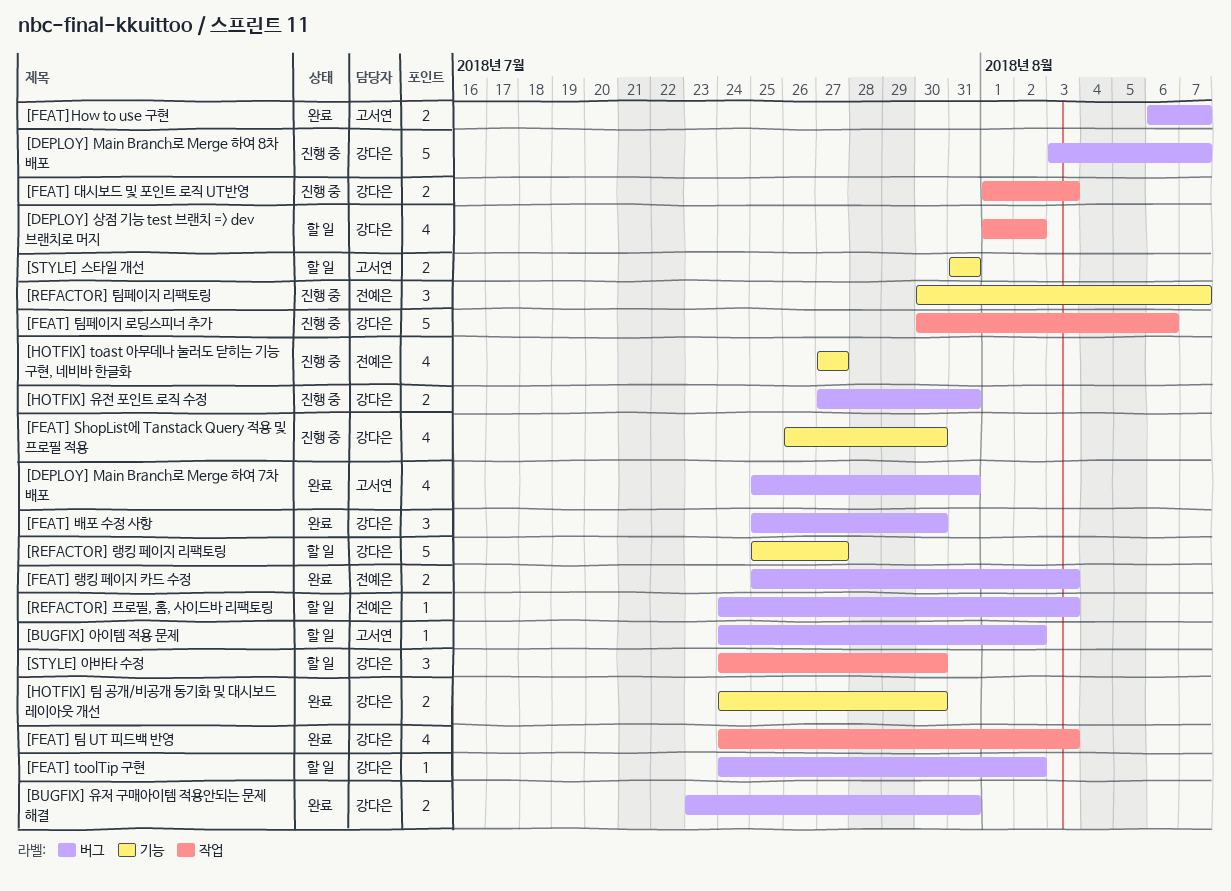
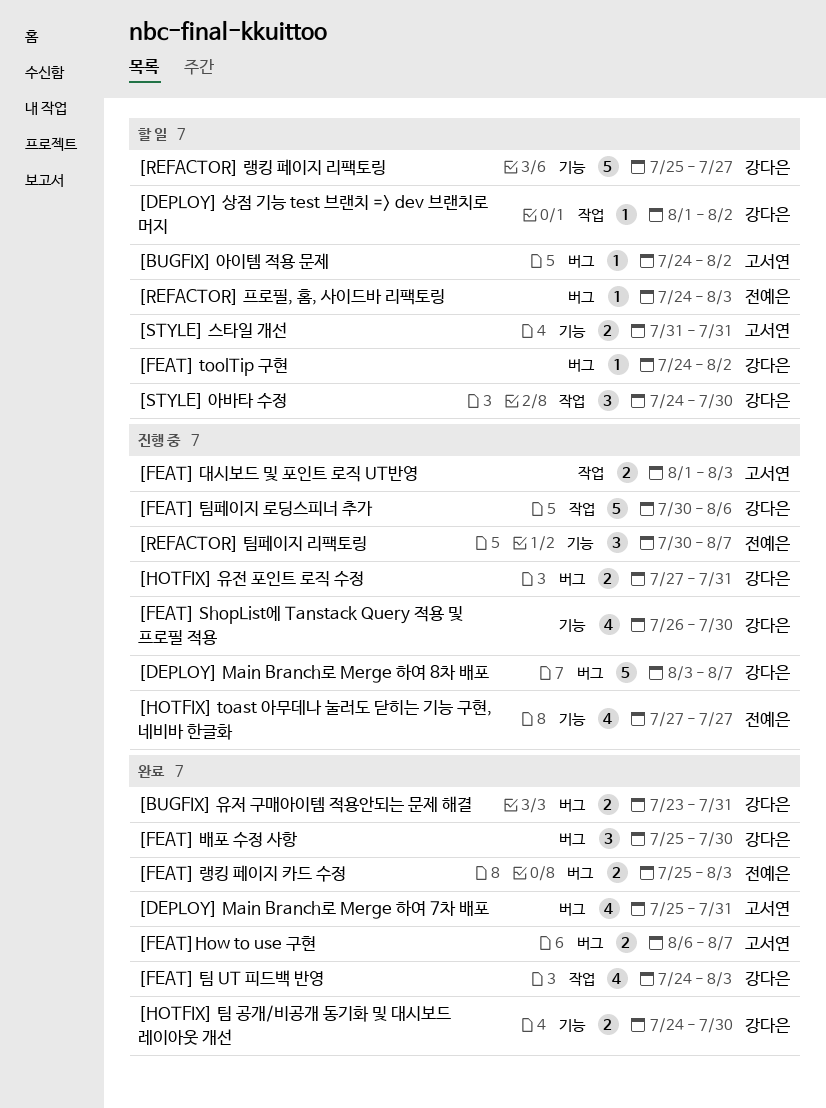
[DEPLOY] 상점 기능 test 브랜치 => dev 브랜치로 머지, estimate: 4 -> 1
[FEAT] 대시보드 및 포인트 로직 UT반영, owner: 강다은 -> 고서연

